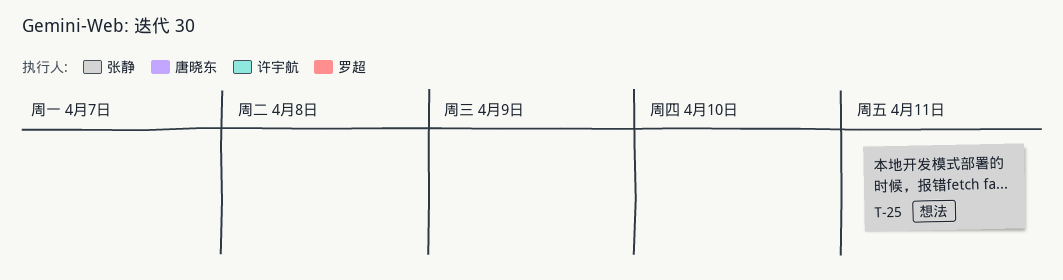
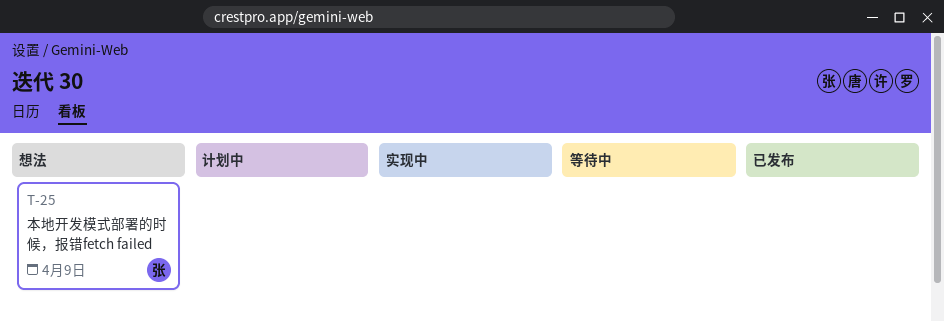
T-25, due: Apr 11 -> Apr 9

